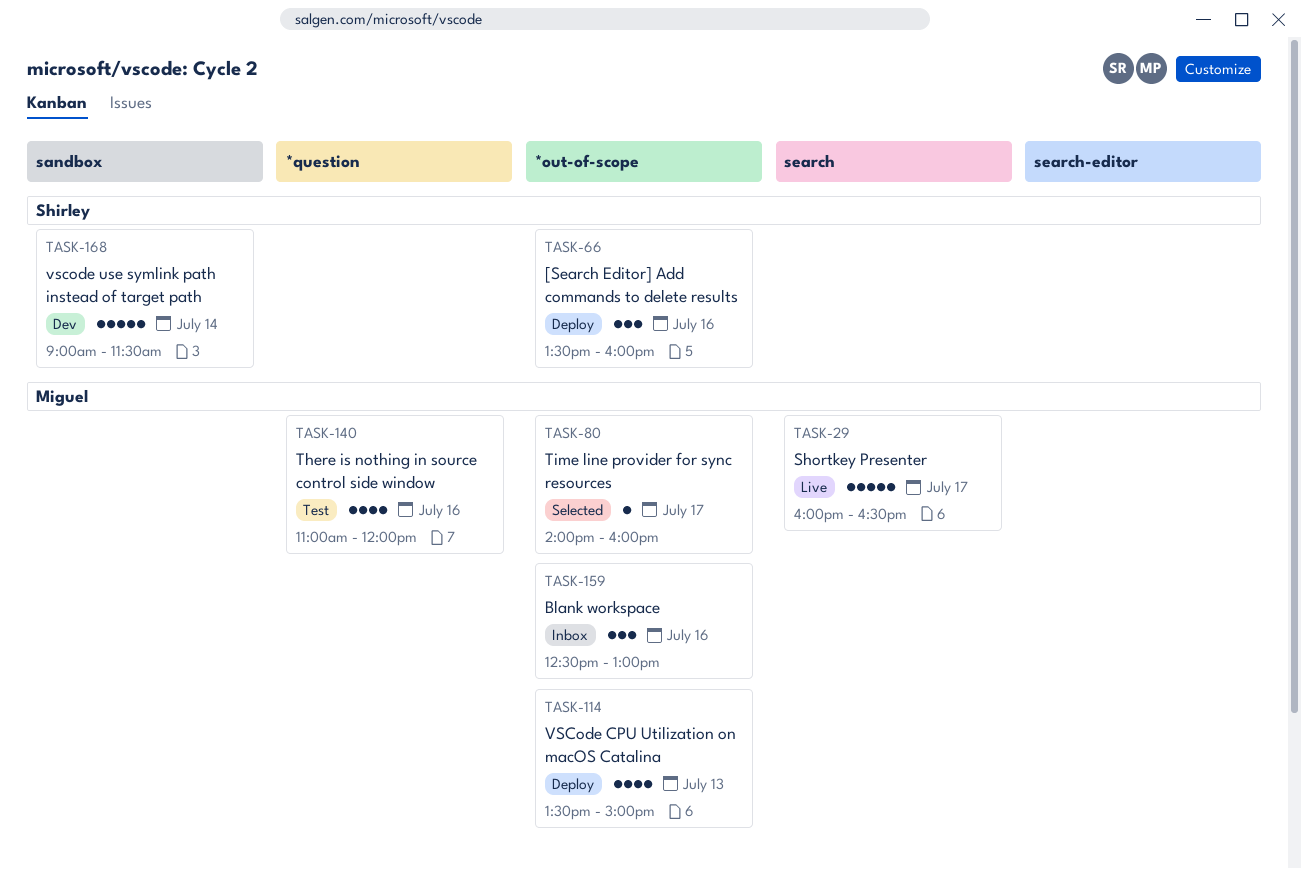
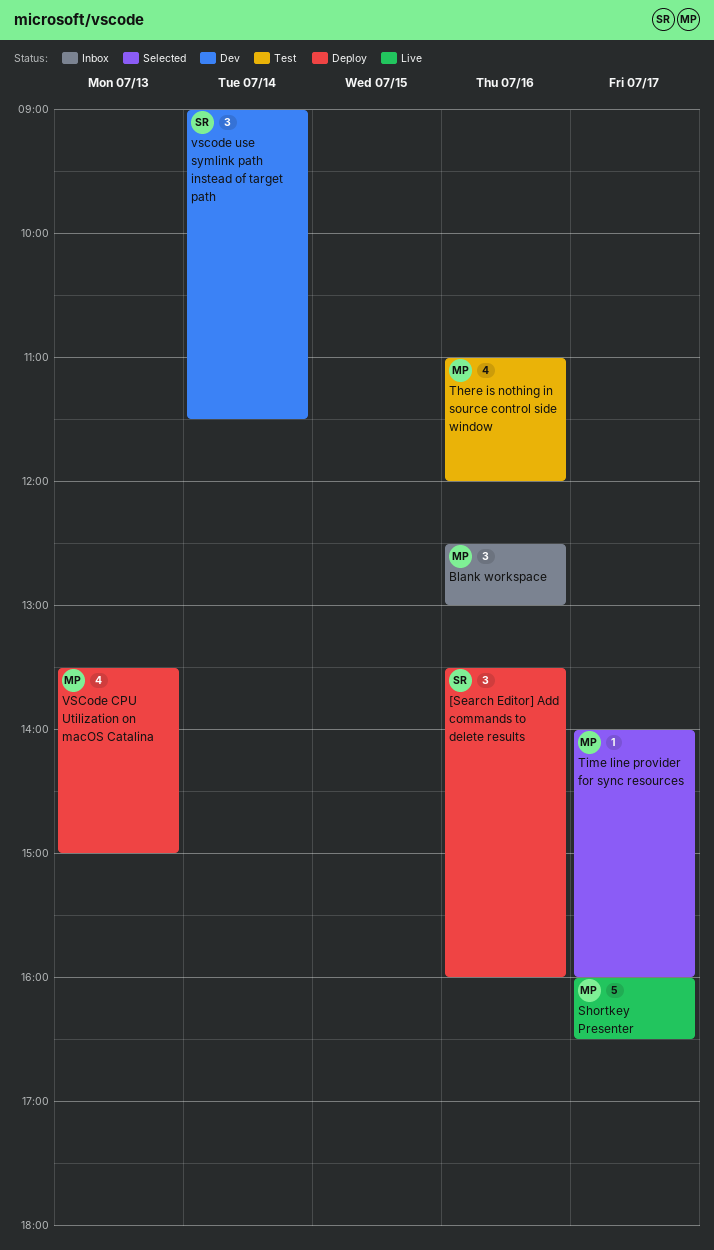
vscode use symlink path instead of target path, estimate: 5 -> 3

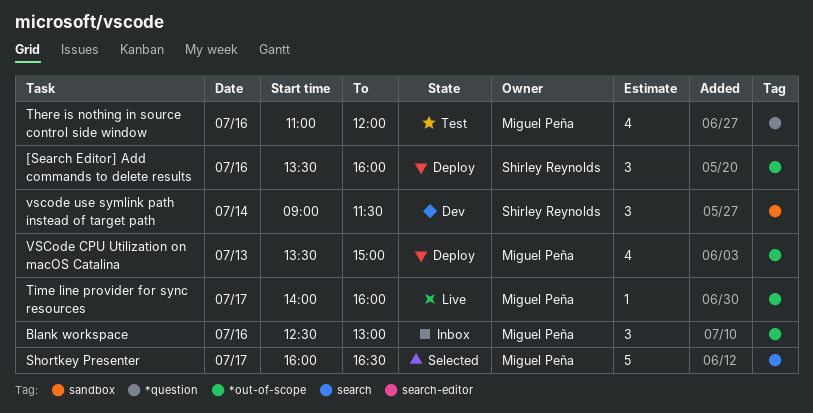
Shortkey Presenter, status: Live -> Selected
Time line provider for sync resources, status: Selected -> Live

